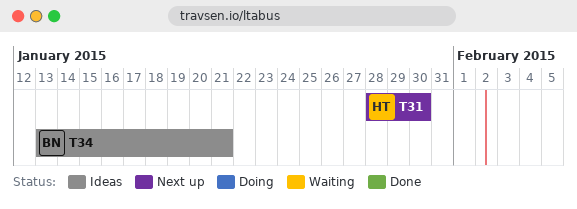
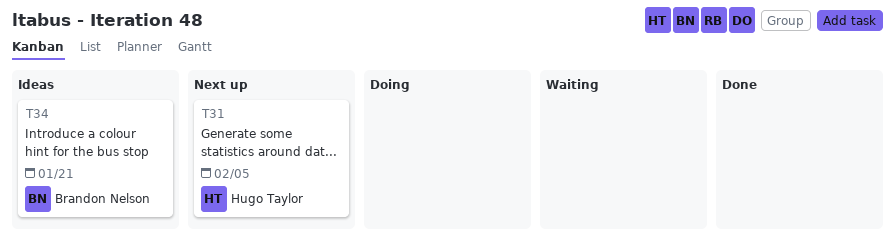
T31, due: Jan 30 -> Feb 5

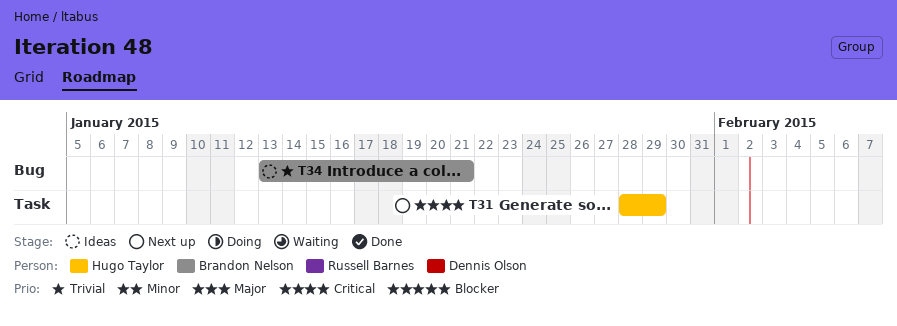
T31, due: Feb 5 -> Jan 29

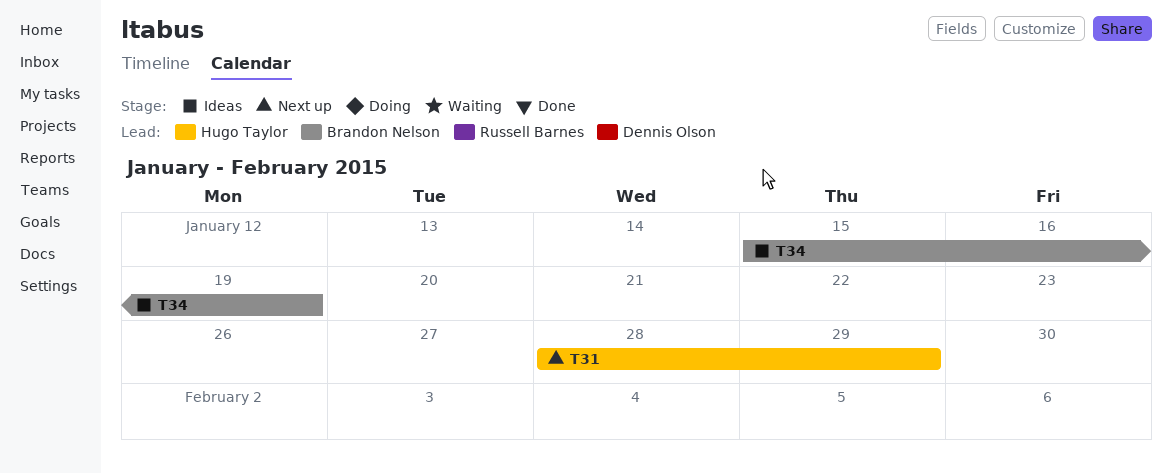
T34, start: Jan 13 -> Jan 15
T34, due: Jan 21 -> Jan 19

